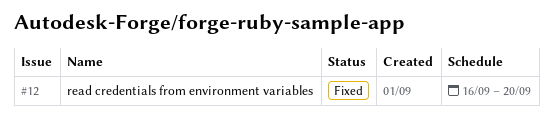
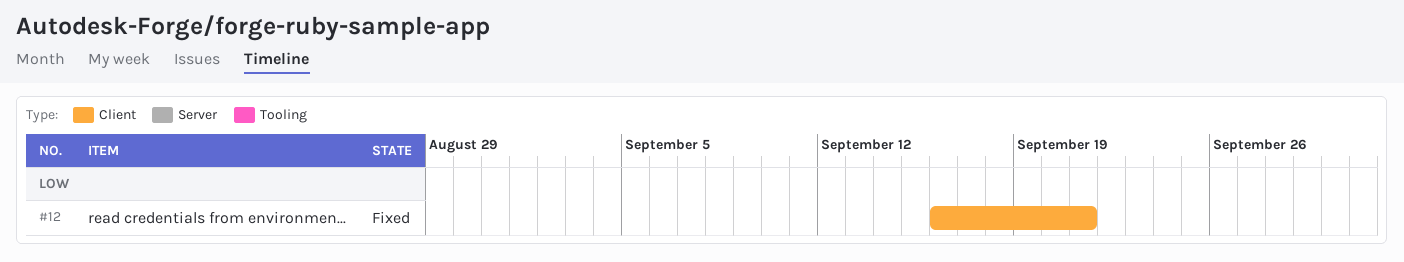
#12, due: Sep 20 -> Sep 21

